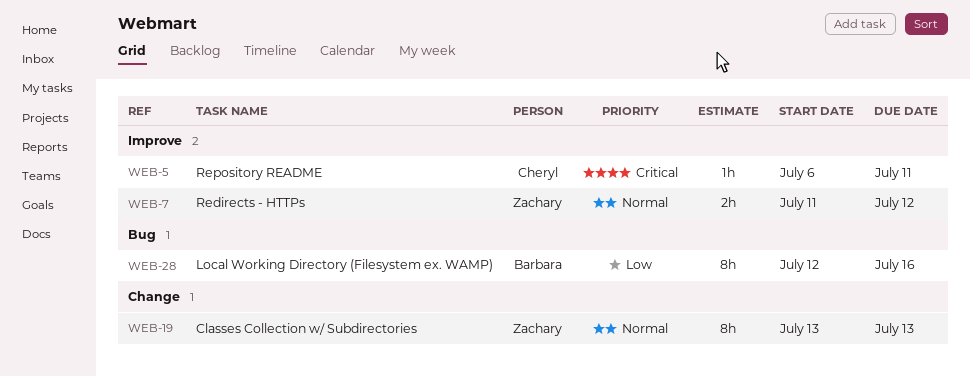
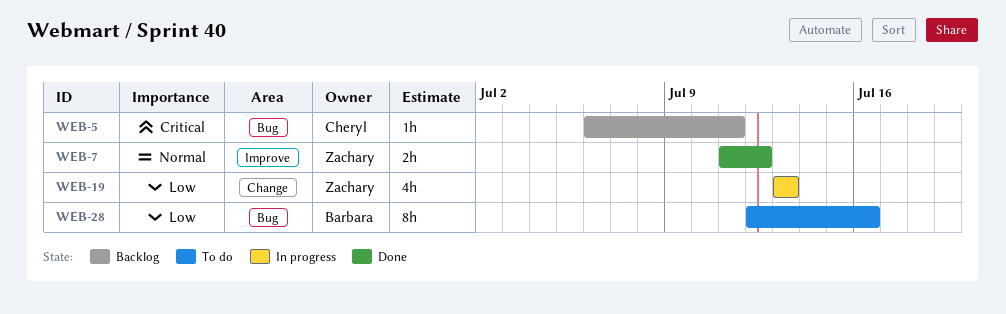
WEB-5, label: Improve -> Bug
WEB-19, priority: Normal -> Low
WEB-19, estimate: 8h -> 4h

